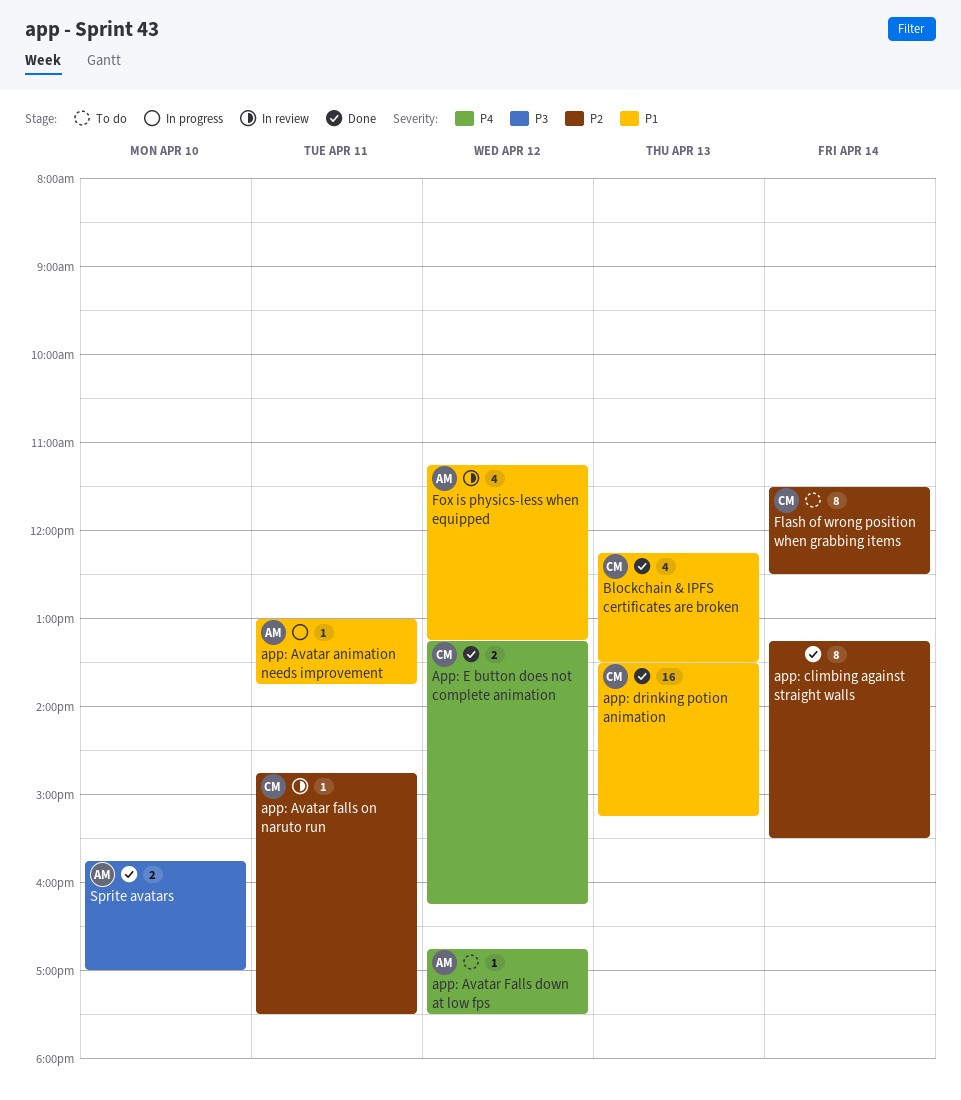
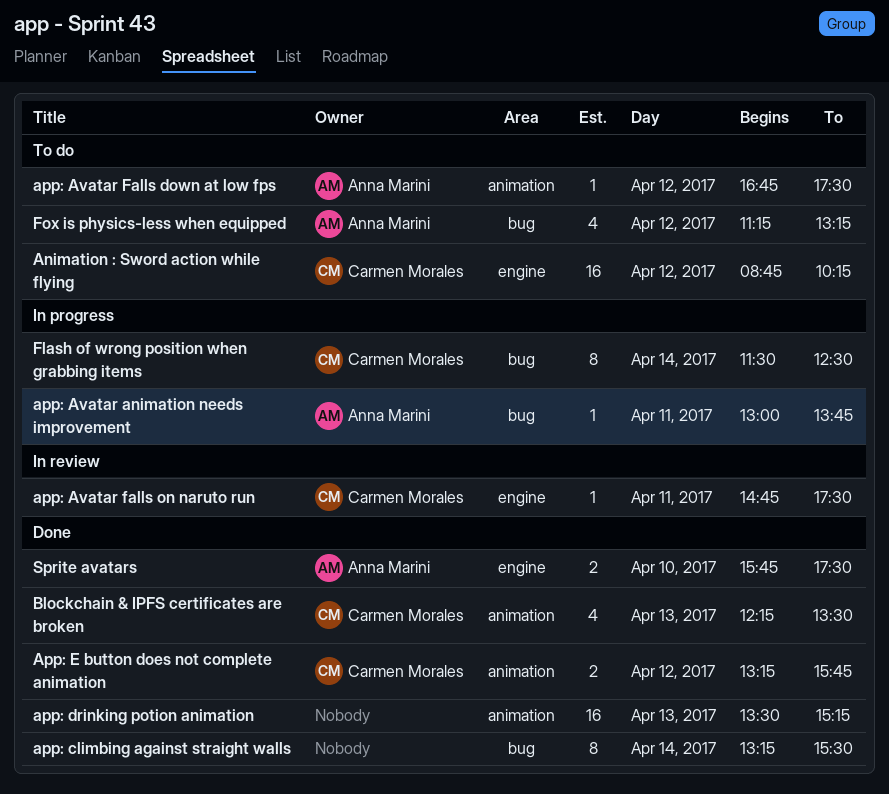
Animation : Sword action while flying: none -> present
app: drinking potion animation, owner: Carmen Morales -> none
App: E button does not complete animation, ends: 16:15 -> 15:45
Flash of wrong position when grabbing items, status: To do -> In progress
Fox is physics-less when equipped, status: In review -> To do
Sprite avatars, ends: 17:00 -> 17:30

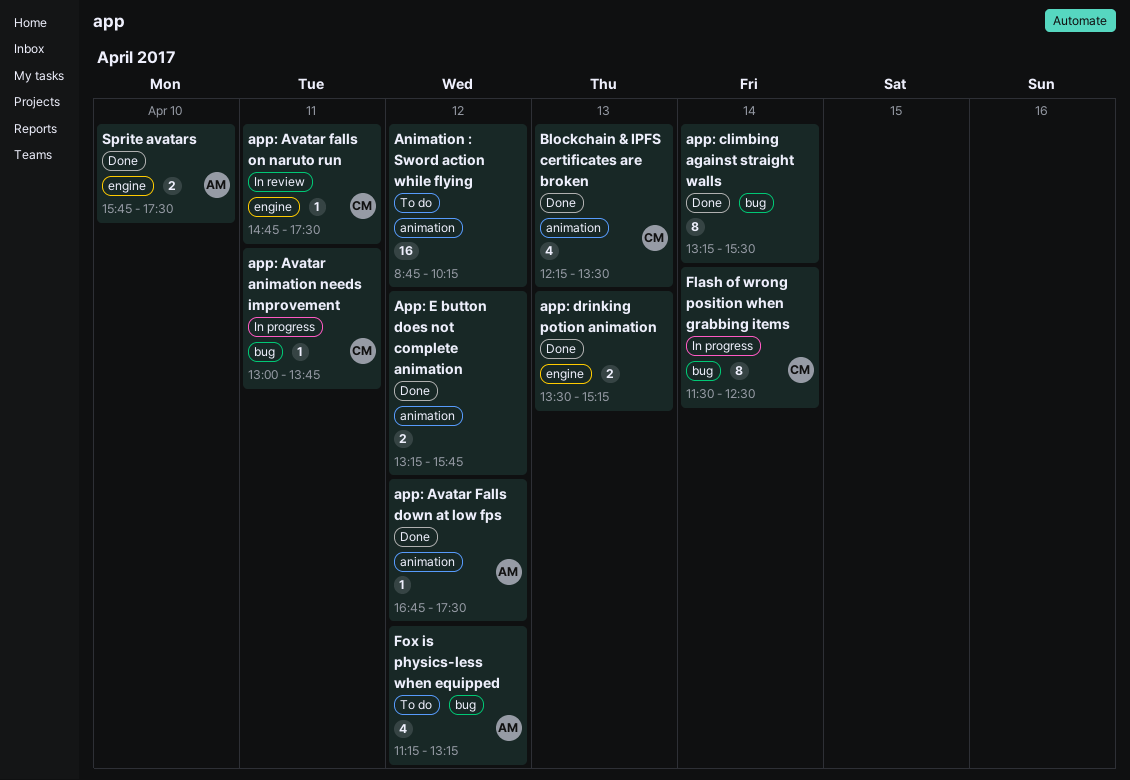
Animation : Sword action while flying, owner: Carmen Morales -> none
Animation : Sword action while flying, label: engine -> animation
app: Avatar animation needs improvement, owner: Anna Marini -> Carmen Morales
app: Avatar Falls down at low fps, status: To do -> Done
app: drinking potion animation, label: animation -> engine
app: drinking potion animation, estimate: 16 -> 2
App: E button does not complete animation, owner: Carmen Morales -> none

